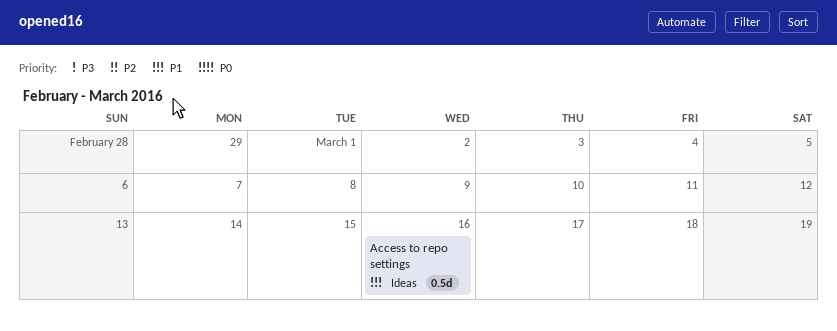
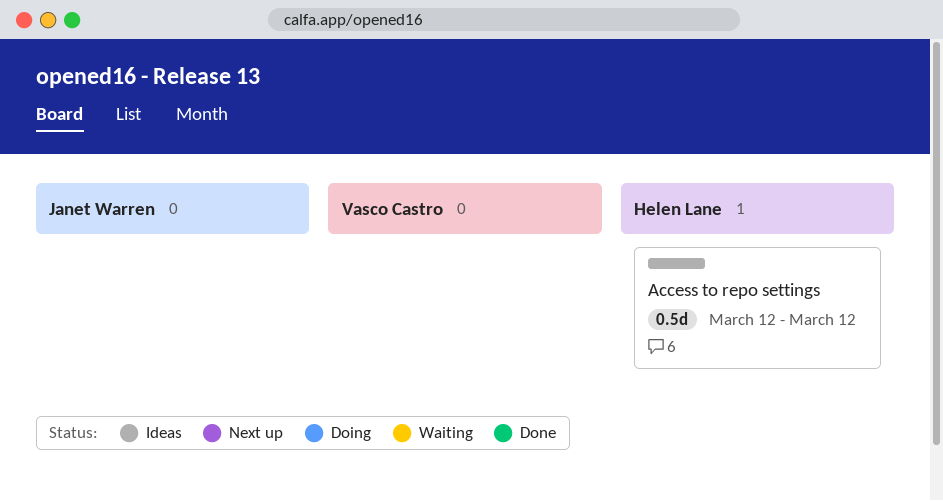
Access to repo settings, due: Mar 16 -> Mar 12

